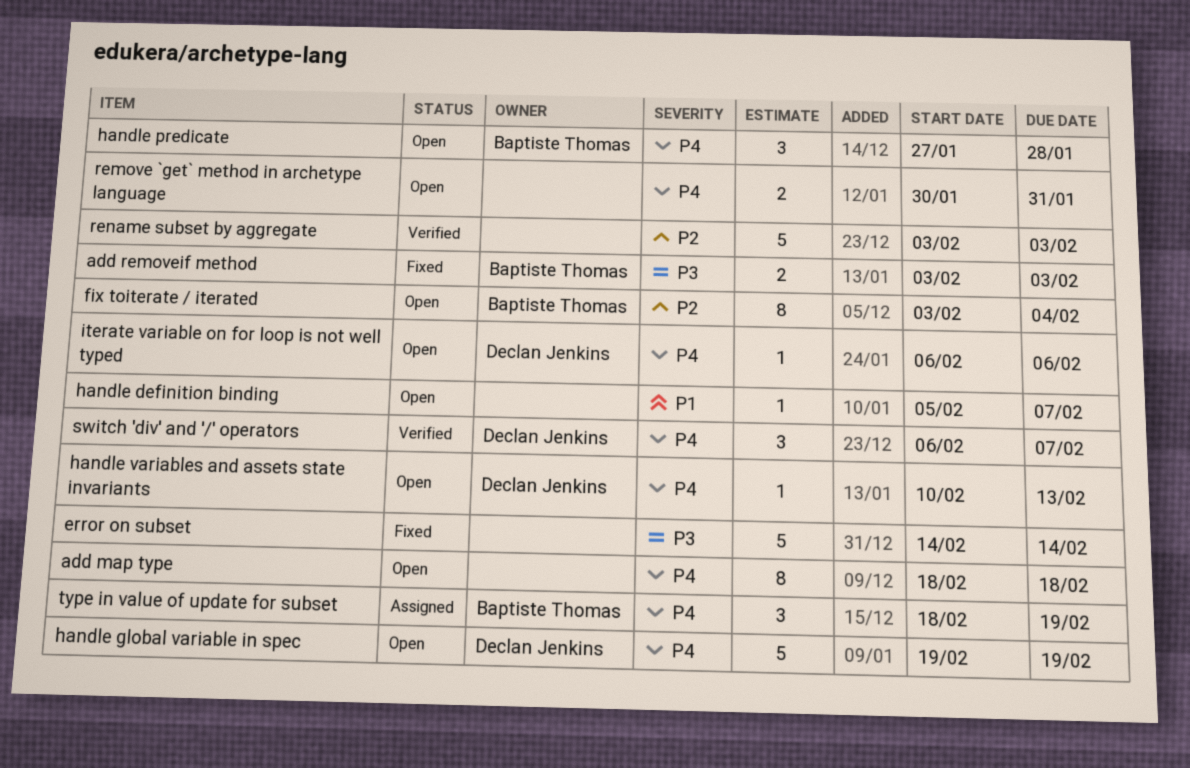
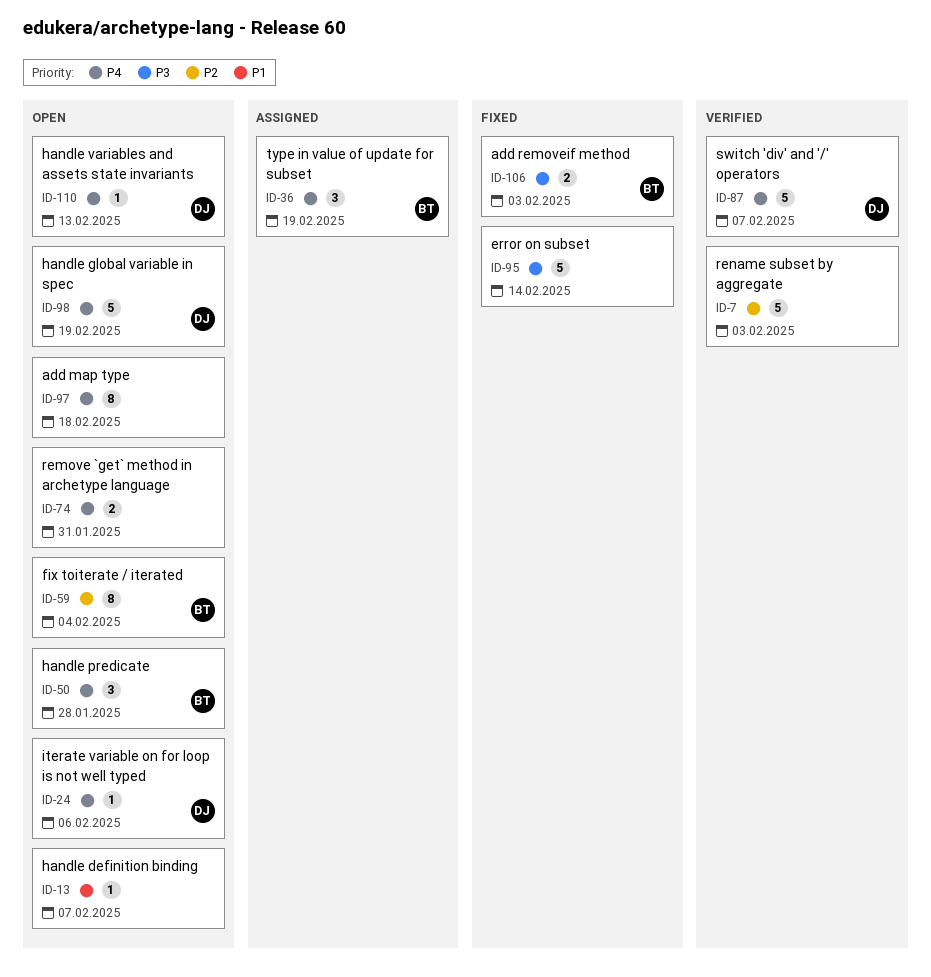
switch 'div' and '/' operators, estimate: 3 -> 5

